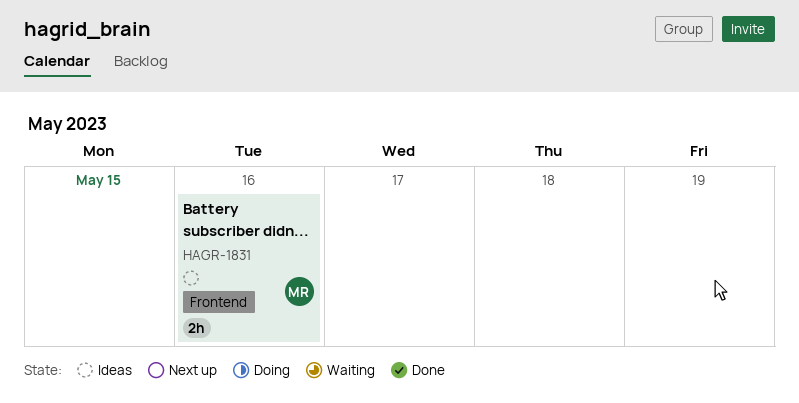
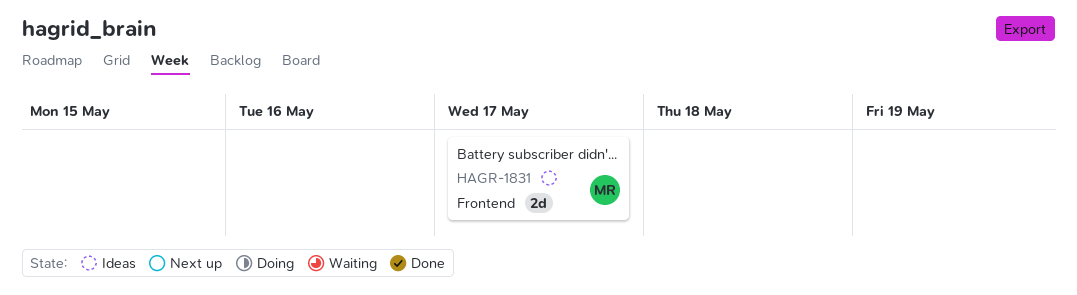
HAGR-1831, estimate: 2h -> 2d
HAGR-1831, due: May 16 -> May 17

